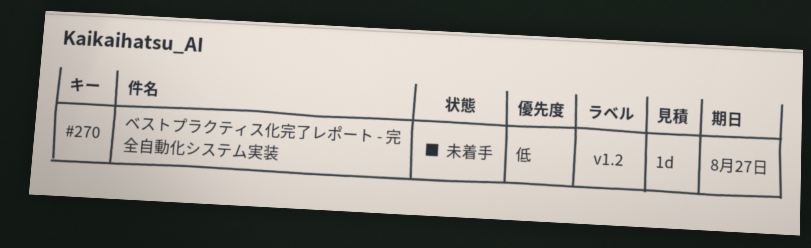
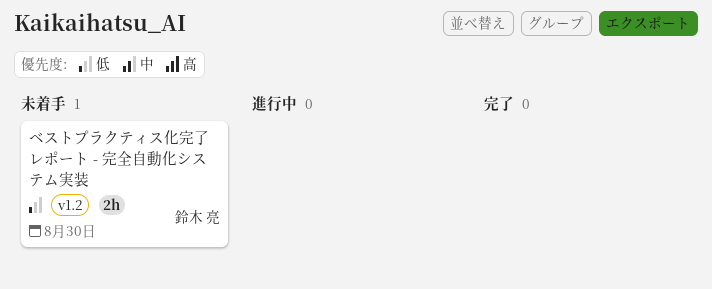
ベストプラクティス化完了レポート - 完全自動化システム実装, estimate: 1d -> 2h
ベストプラクティス化完了レポート - 完全自動化システム実装, due: Aug 27 -> Aug 30

